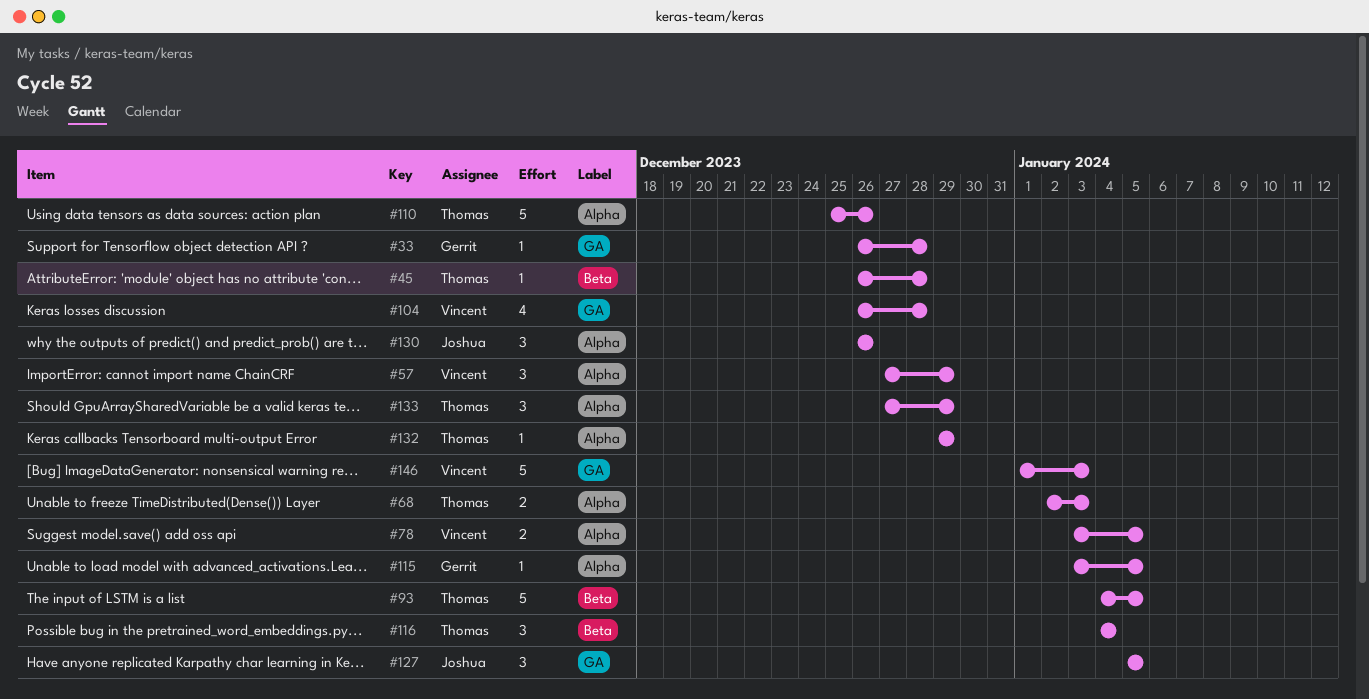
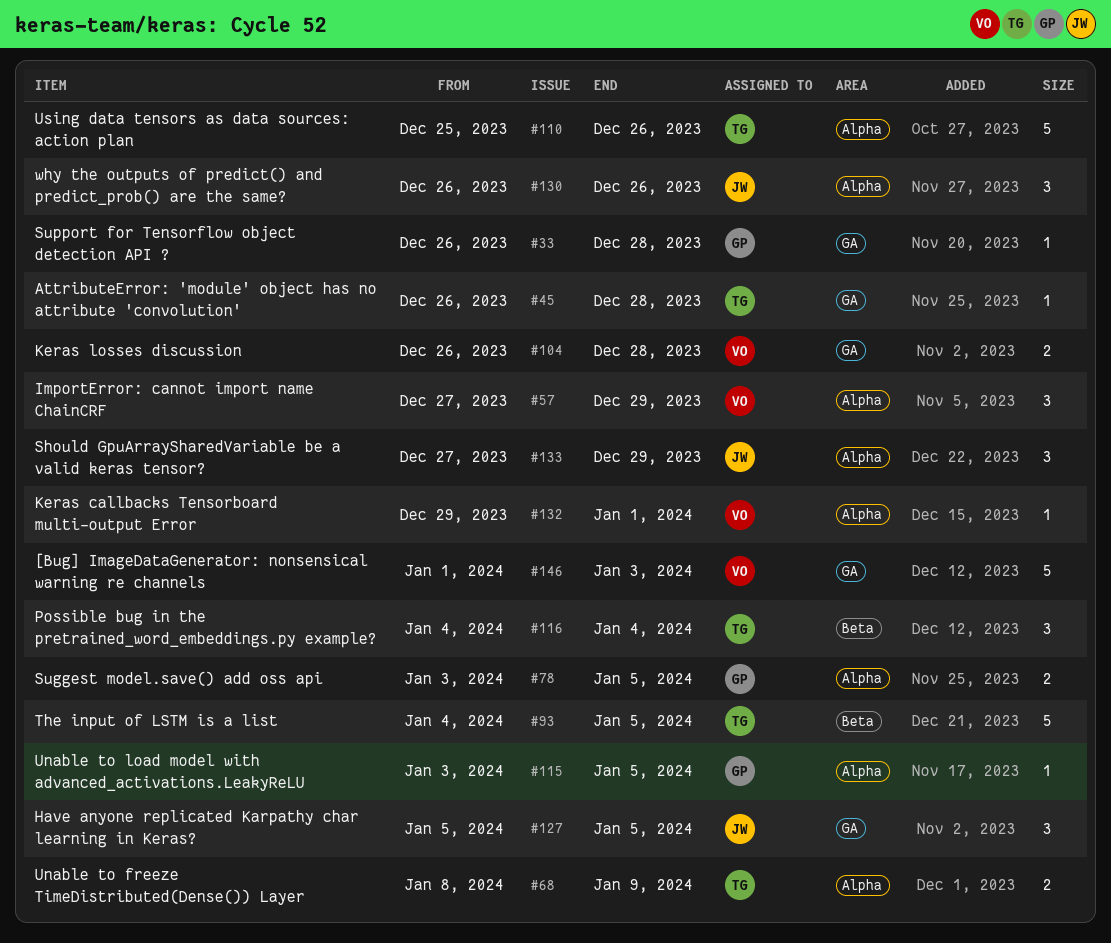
#45, label: Beta -> GA
#68, start: Jan 2 -> Jan 8
#68, due: Jan 3 -> Jan 9
#78, owner: Vincent -> Gerrit
#104, estimate: 4 -> 2
#132, owner: Thomas -> Vincent
#132, due: Dec 29 -> Jan 1
#133, owner: Thomas -> Joshua

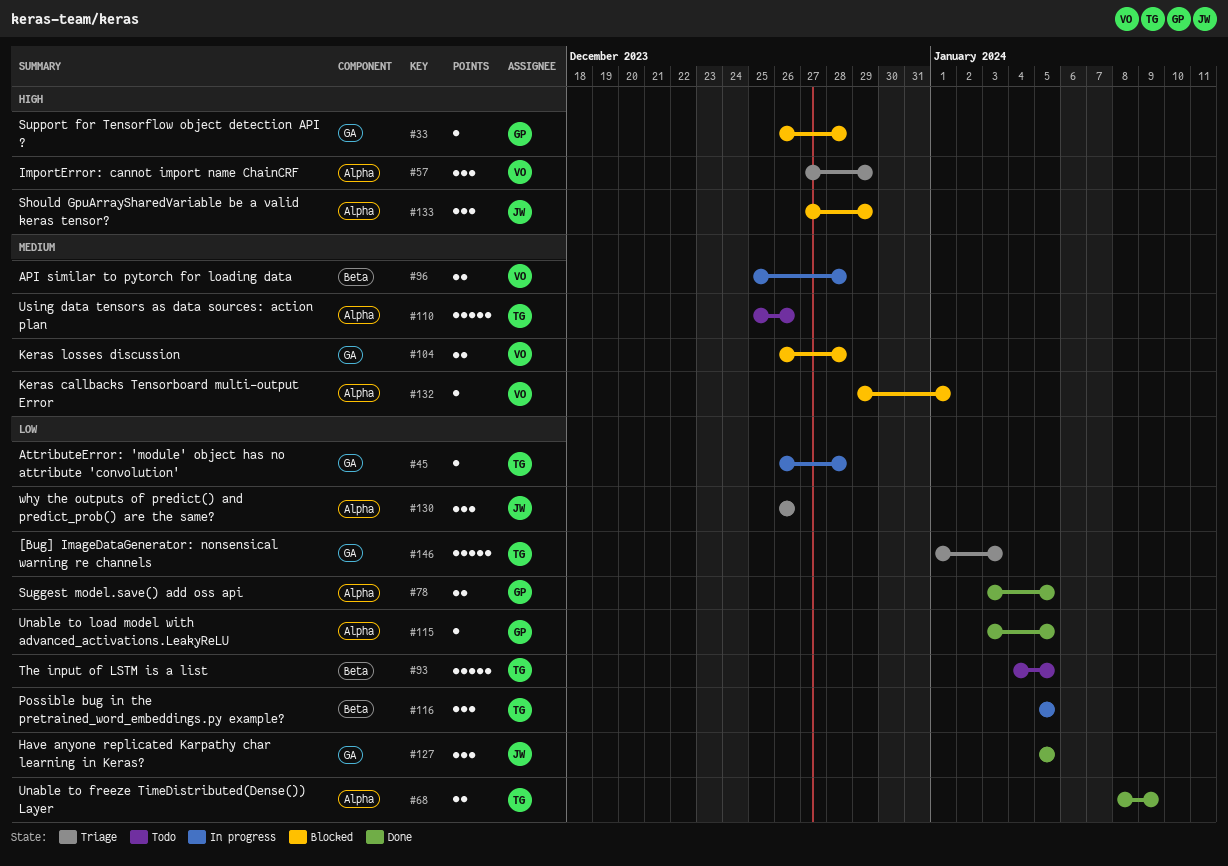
#96: none -> present
#116, start: Jan 4 -> Jan 5
#116, due: Jan 4 -> Jan 5
#146, owner: VO -> TG

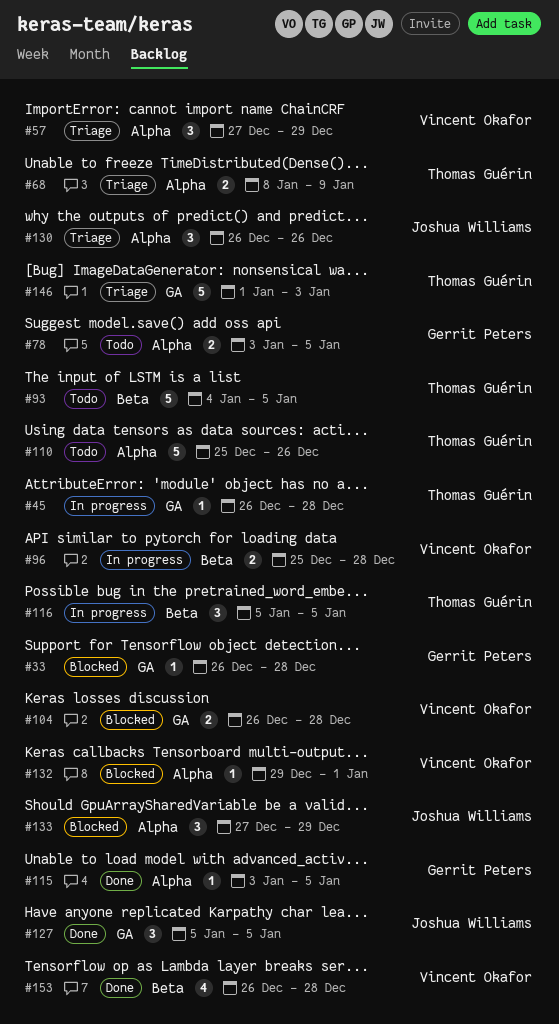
#68, status: Done -> Triage
#78, status: Done -> Todo
#153: none -> present

